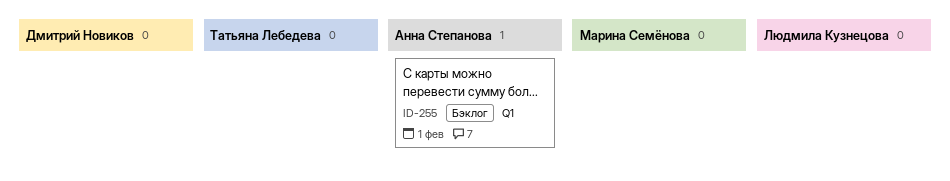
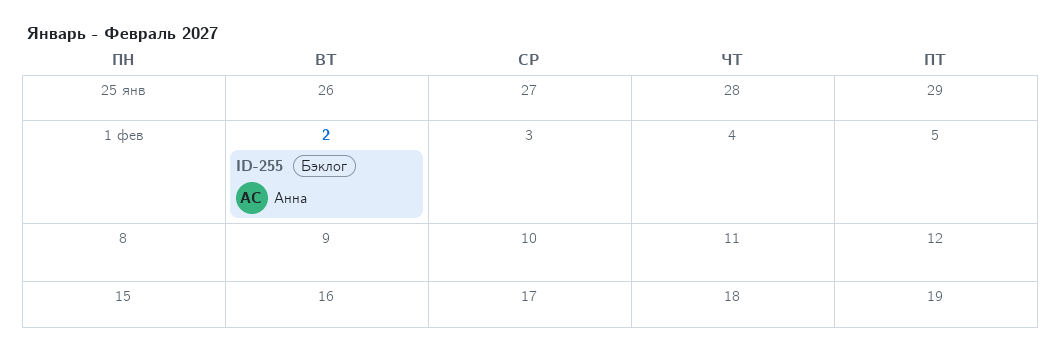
ID-255, due: Feb 1 -> Feb 2

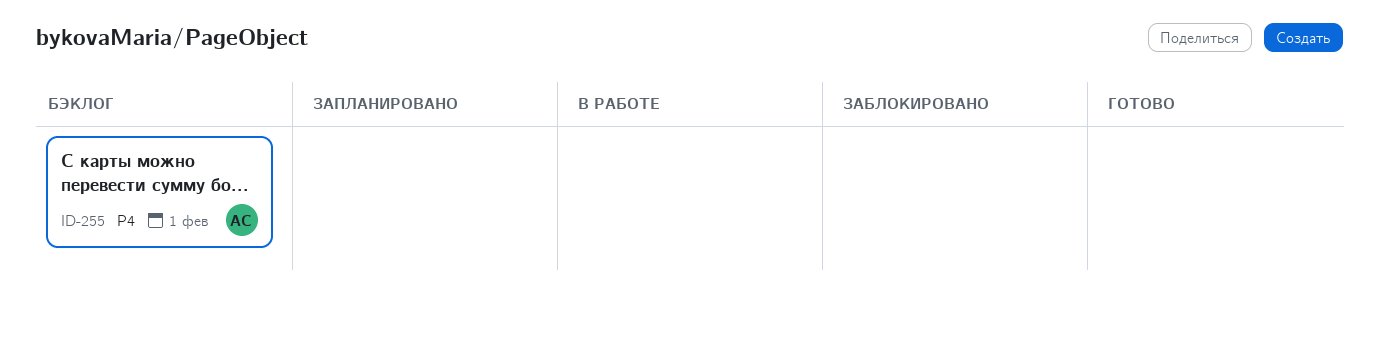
ID-255, due: Feb 2 -> Feb 1

